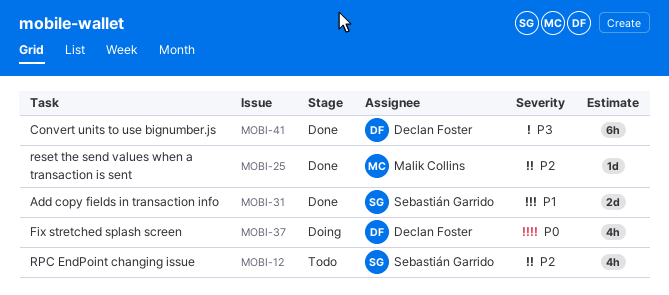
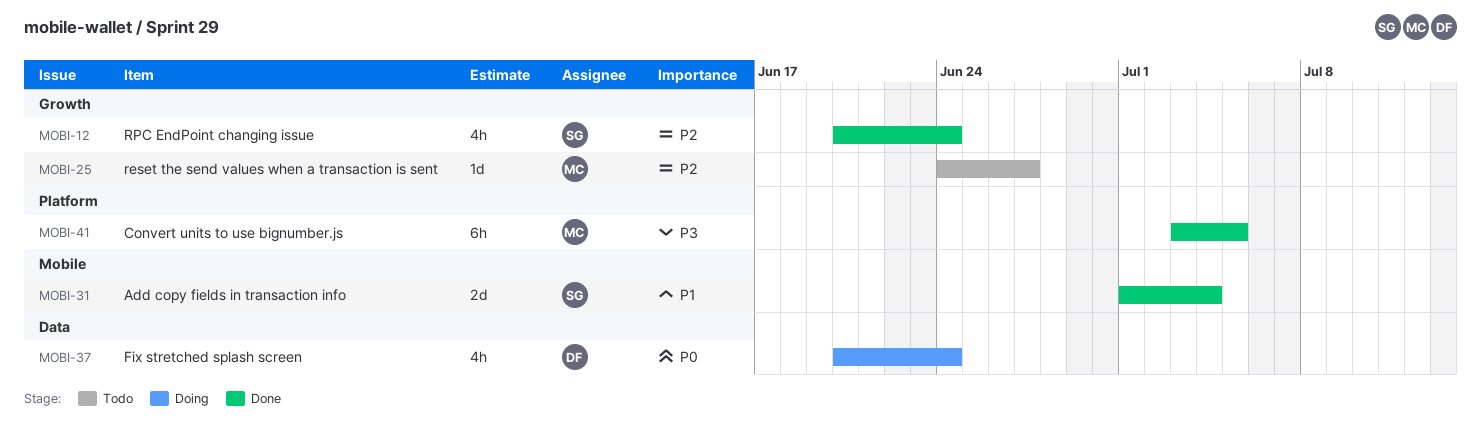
MOBI-12, status: Todo -> Done
MOBI-25, status: Done -> Todo
MOBI-41, owner: Declan Foster -> Malik Collins

